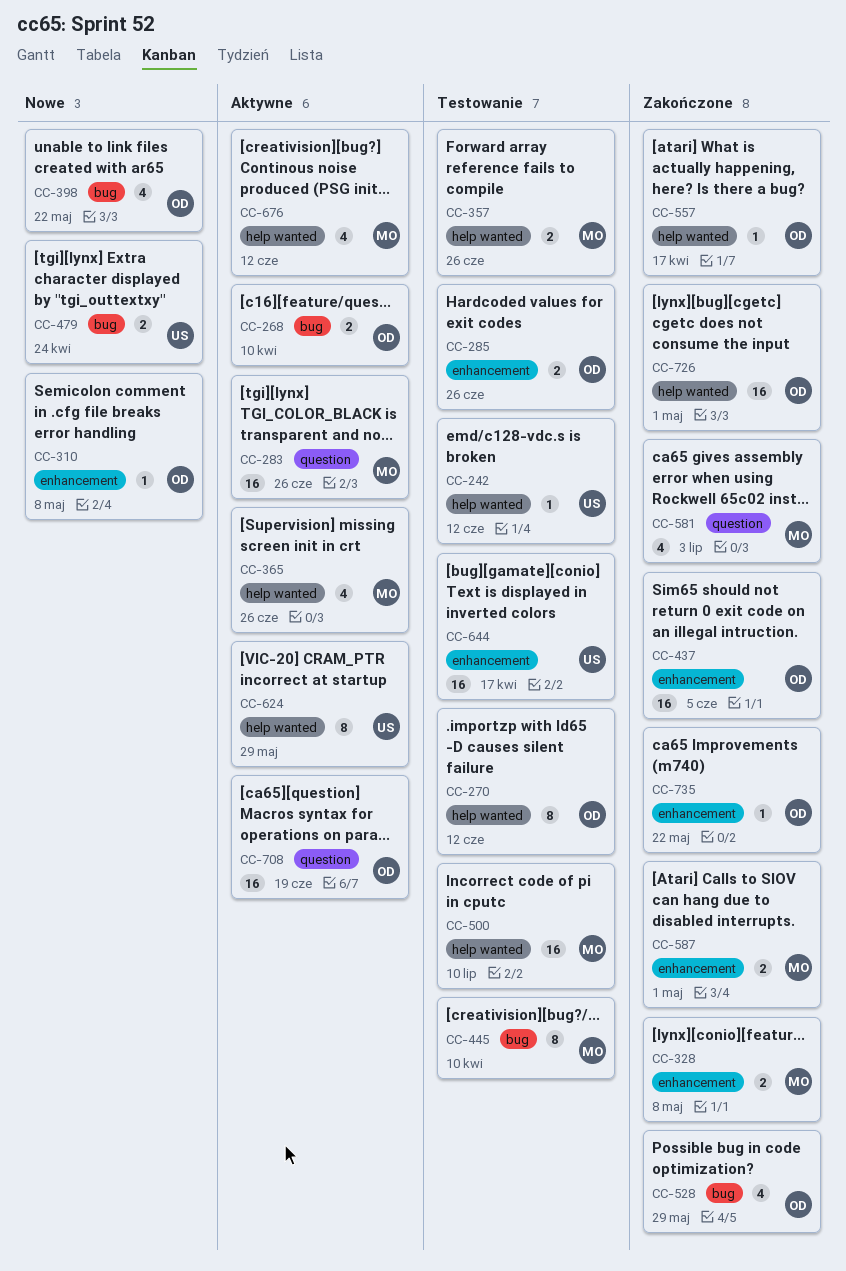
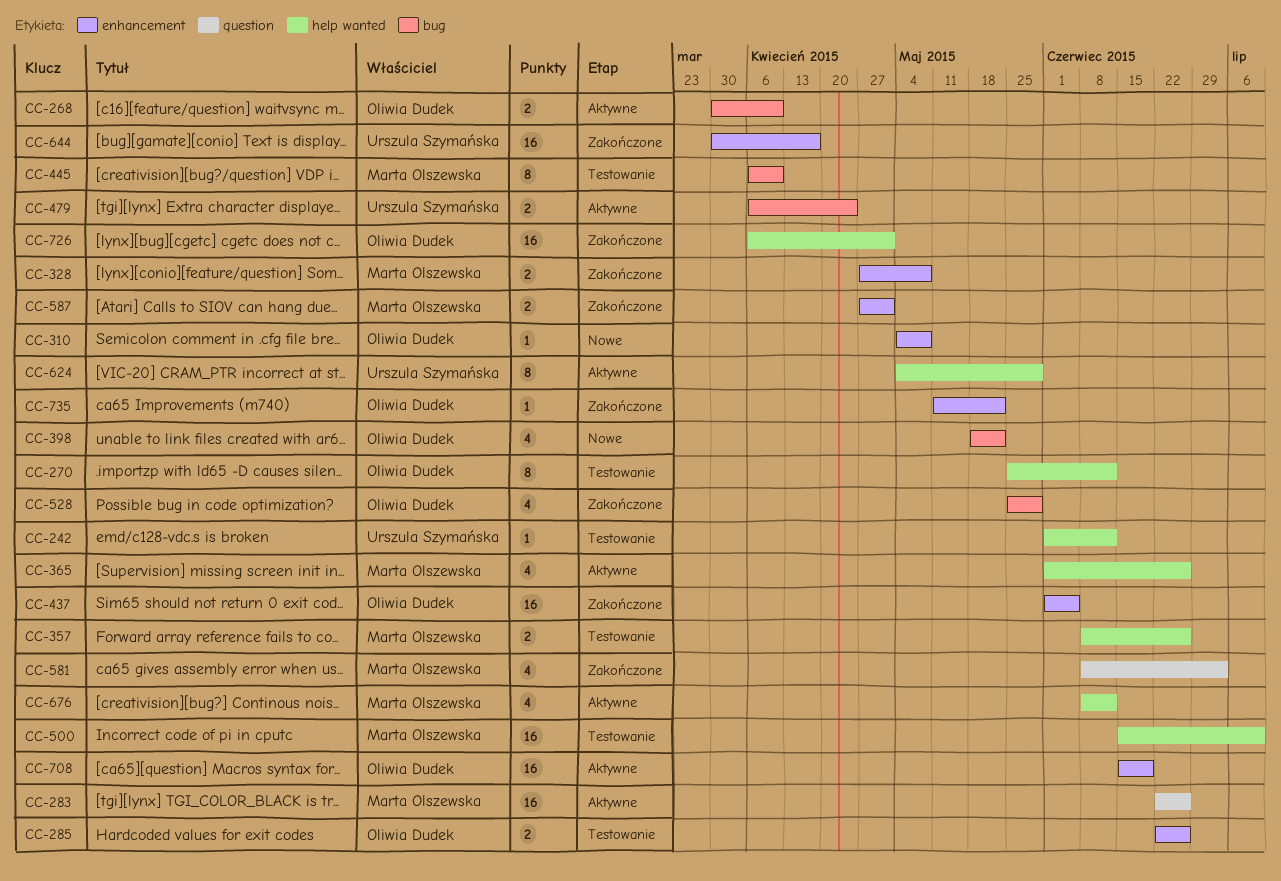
CC-479, status: Nowe -> Aktywne
CC-557: present -> none
CC-644, status: Testowanie -> Zakończone
CC-708, label: question -> enhancement

